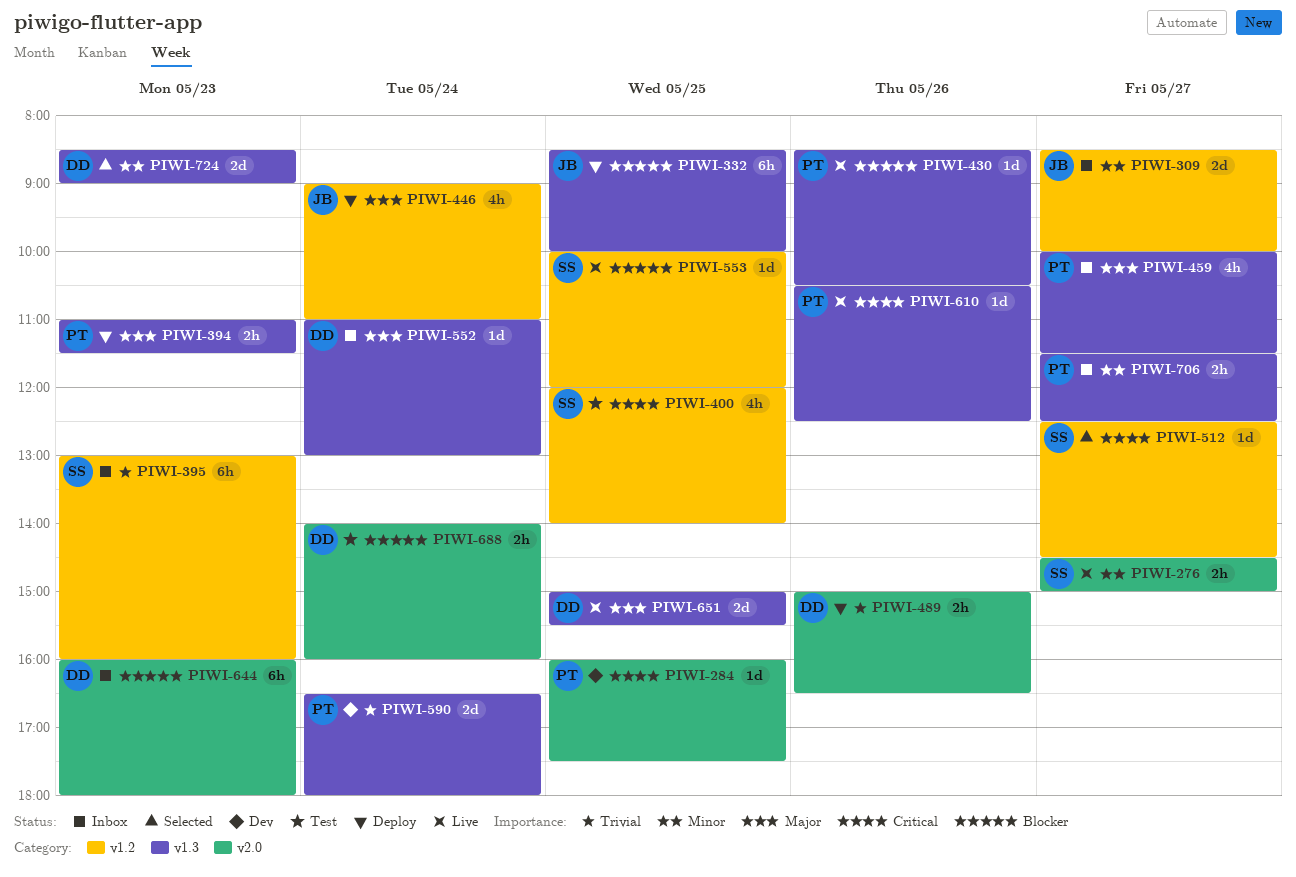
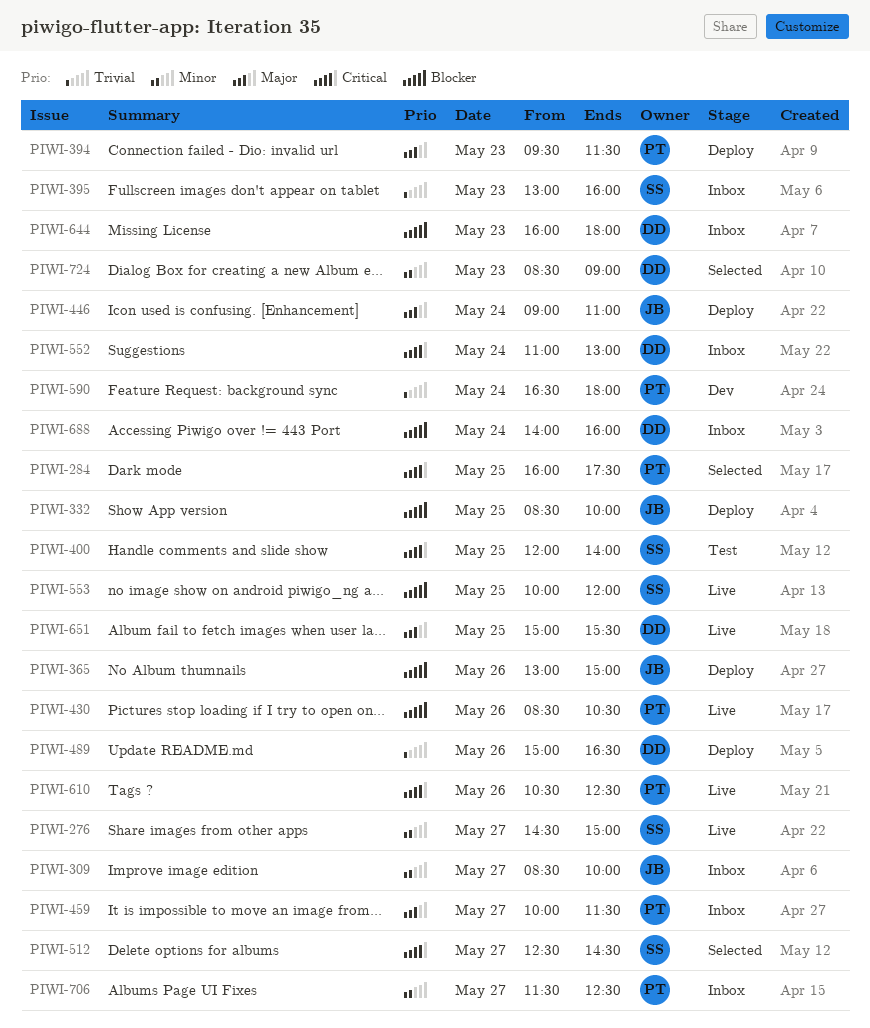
PIWI-284, status: Dev -> Selected
PIWI-365: none -> present
PIWI-394, begins: 11:00 -> 09:30
PIWI-552, priority: Major -> Critical
PIWI-688, status: Test -> Inbox

